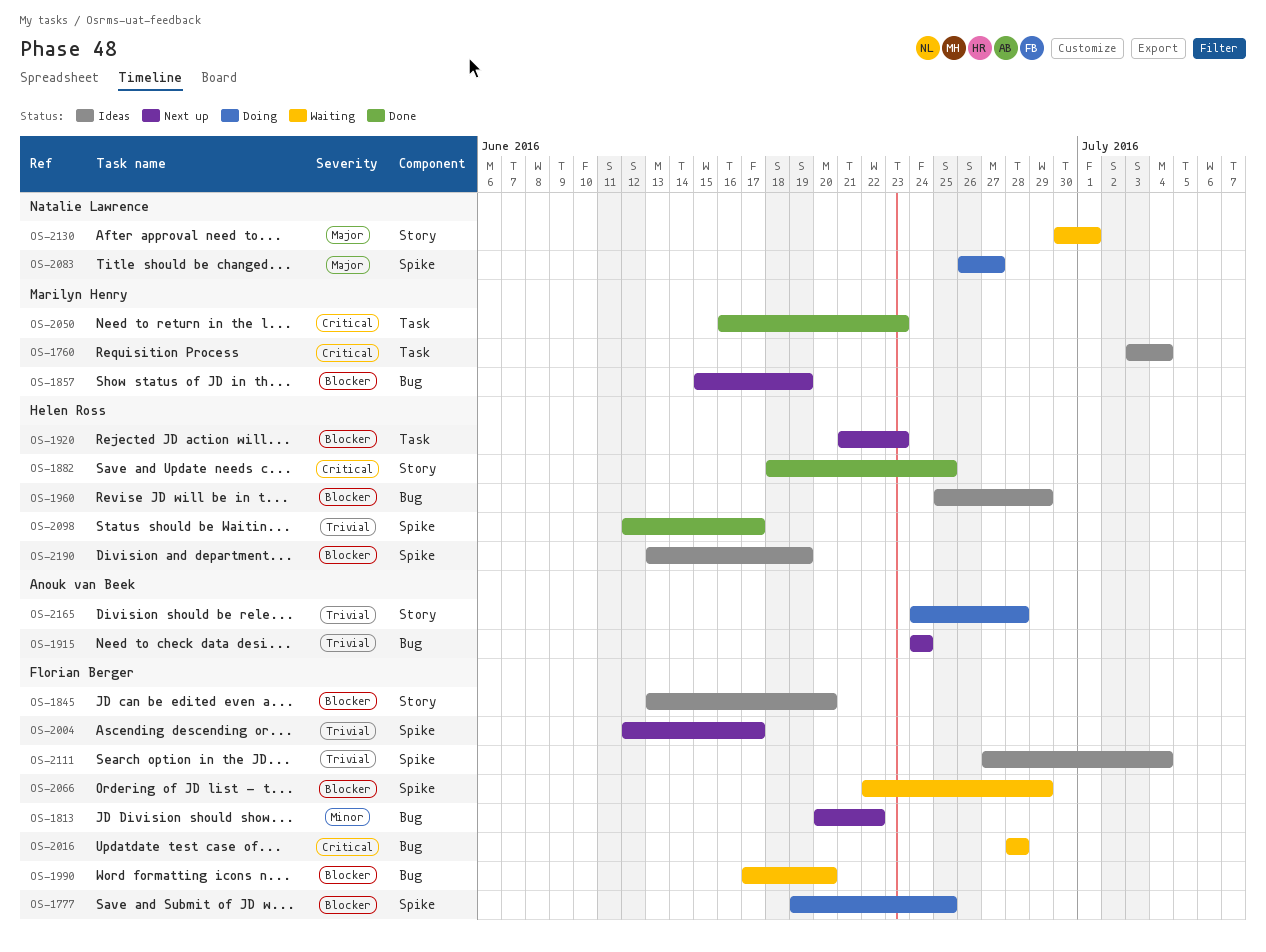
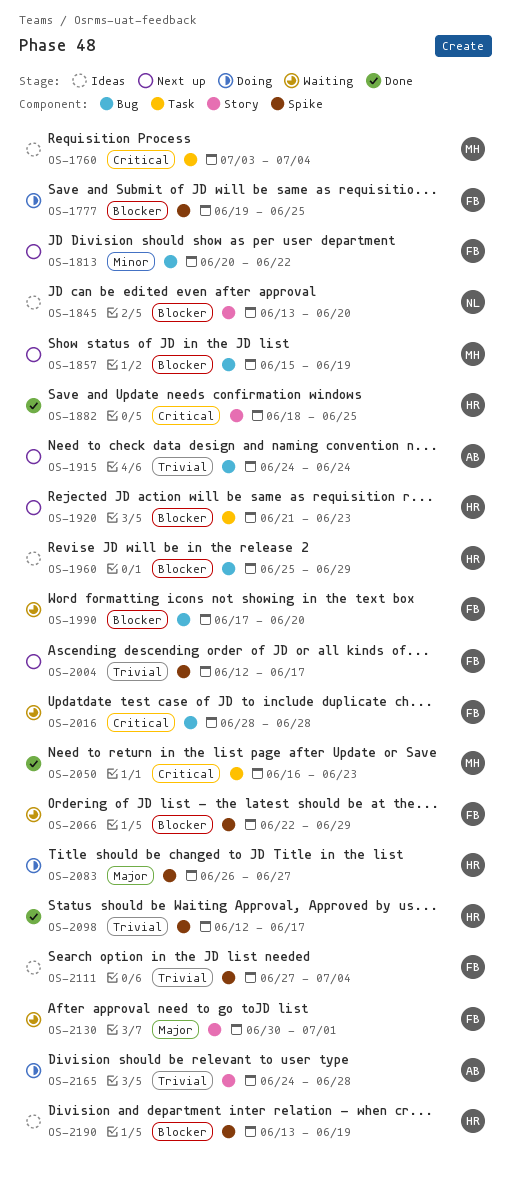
OS-1845, owner: Florian Berger -> Natalie Lawrence
OS-2083, owner: Natalie Lawrence -> Helen Ross
OS-2130, owner: Natalie Lawrence -> Florian Berger

